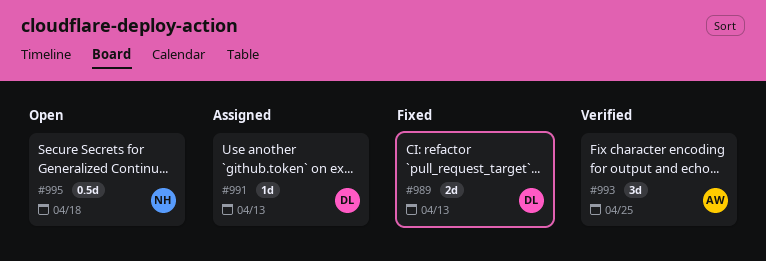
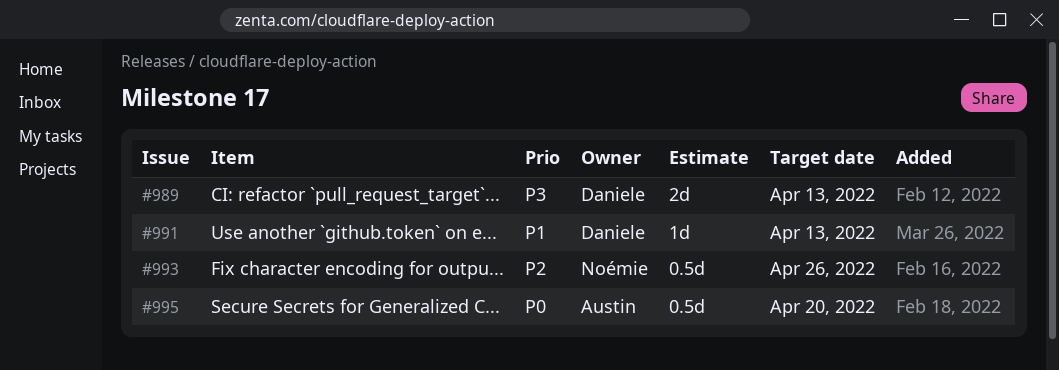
#993, owner: Austin -> Noémie
#993, estimate: 3d -> 0.5d
#993, due: Apr 25 -> Apr 26
#995, owner: Noémie -> Austin
#995, due: Apr 18 -> Apr 20

